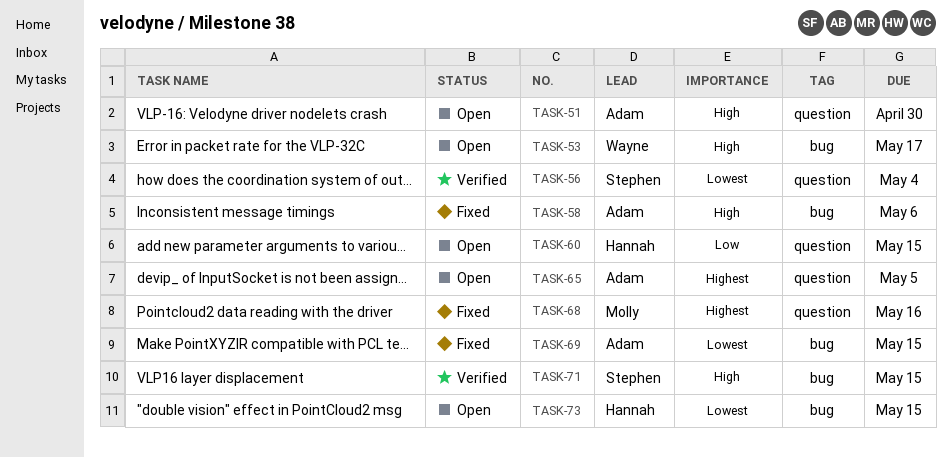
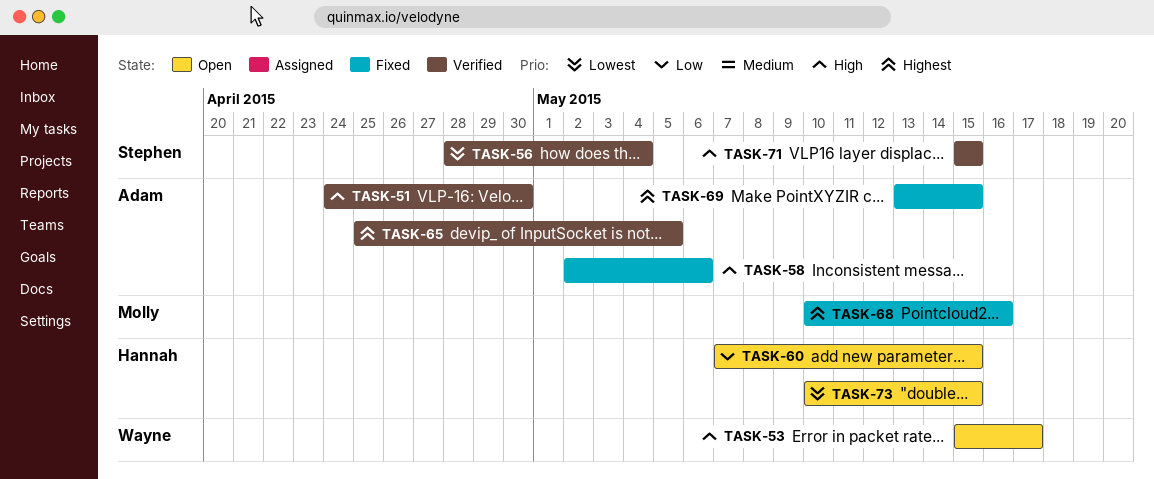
TASK-51, status: Open -> Verified
TASK-65, status: Open -> Verified
TASK-69, priority: Lowest -> Highest

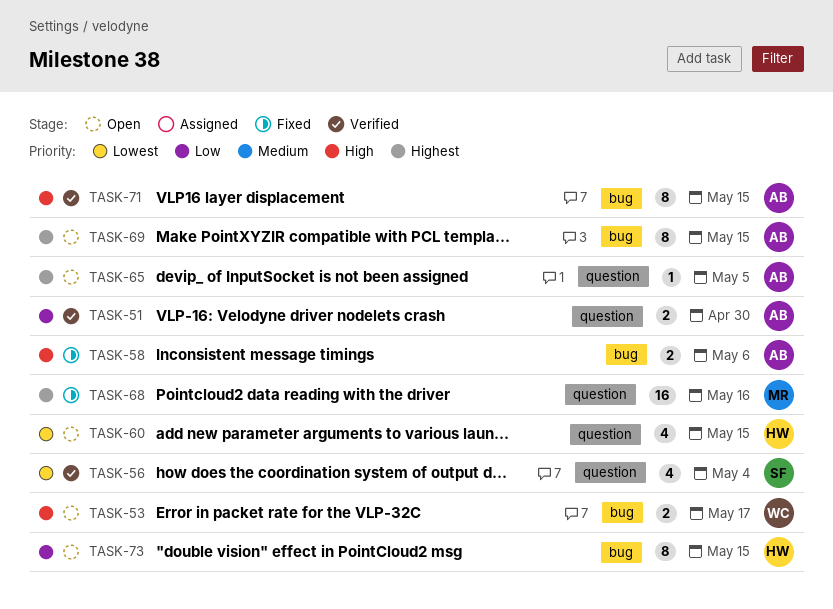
TASK-51, priority: High -> Low
TASK-60, priority: Low -> Lowest
TASK-65, status: Verified -> Open
TASK-69, status: Fixed -> Open
TASK-71, owner: Stephen -> Adam
TASK-73, priority: Lowest -> Low

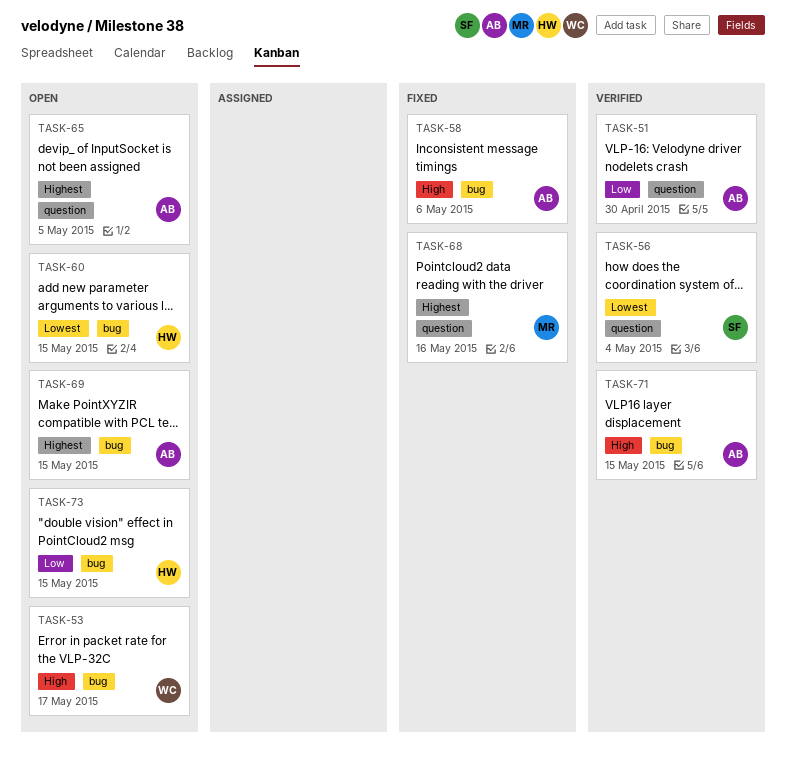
TASK-60, label: question -> bug

